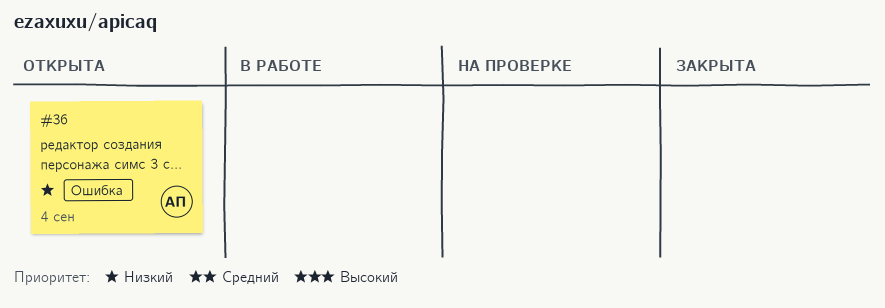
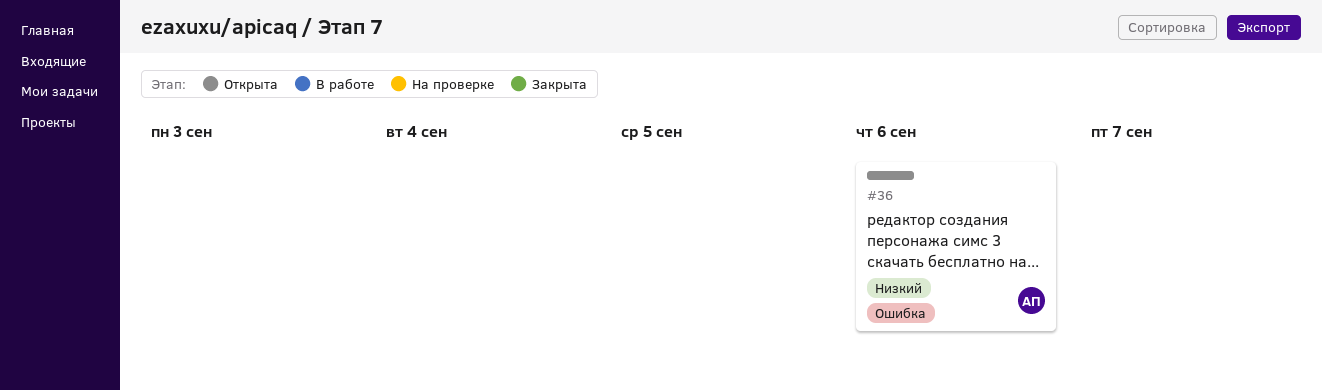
#36, due: Sep 4 -> Sep 6

